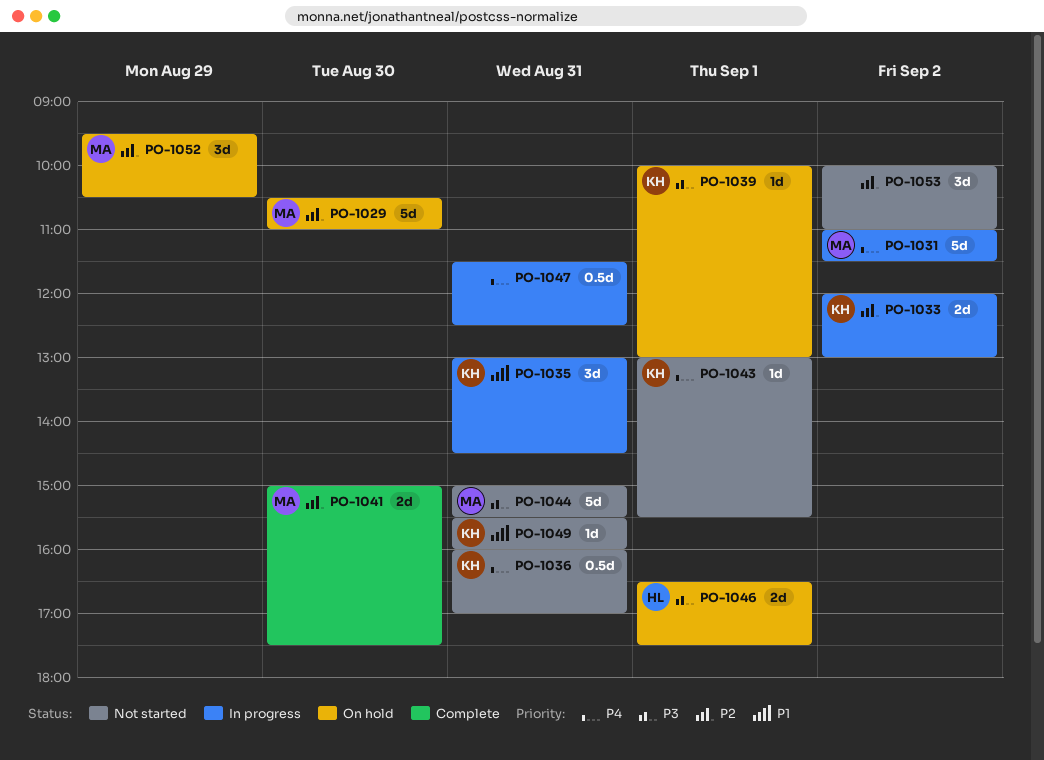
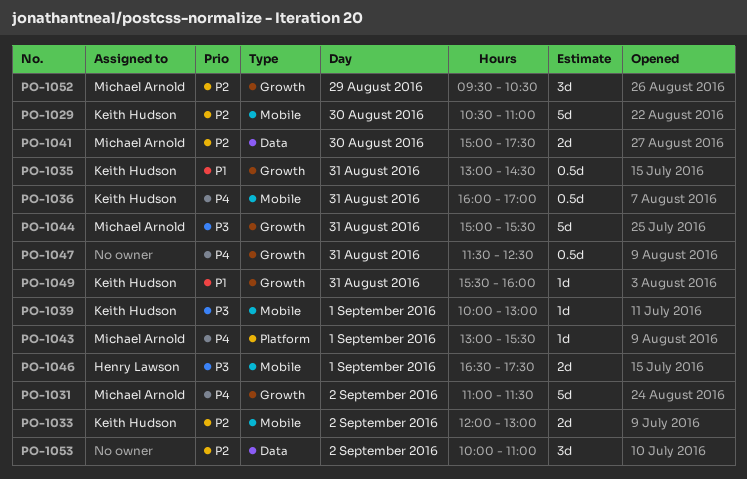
PO-1029, owner: Michael Arnold -> Keith Hudson
PO-1035, estimate: 3d -> 0.5d
PO-1043, owner: Keith Hudson -> Michael Arnold

